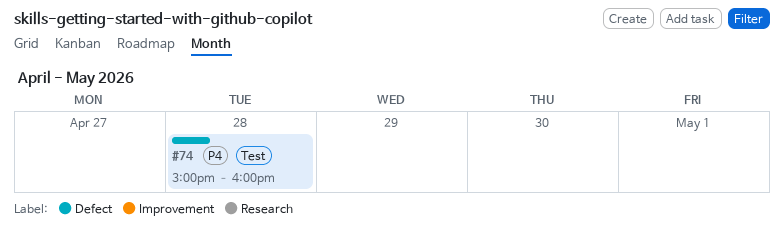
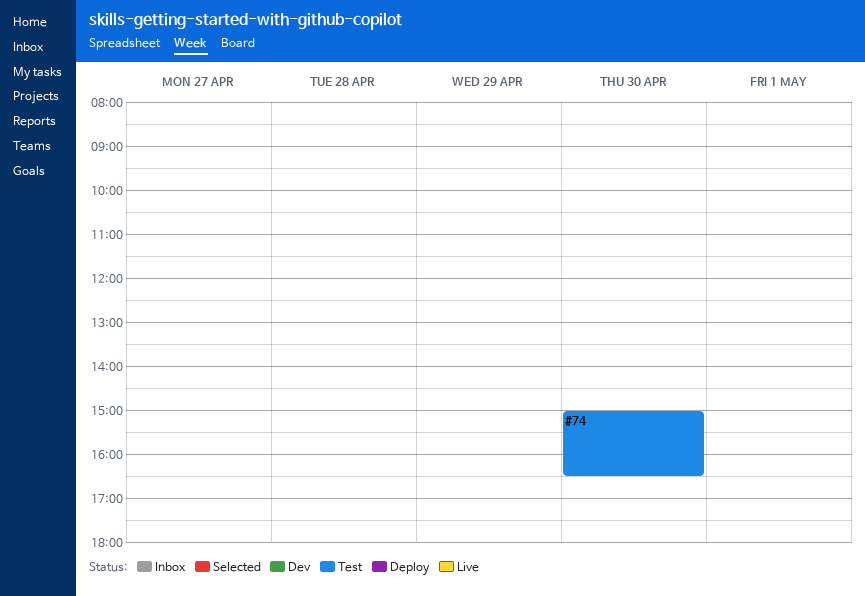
#74, day: Apr 28 -> Apr 30
#74, ends: 16:00 -> 16:30

